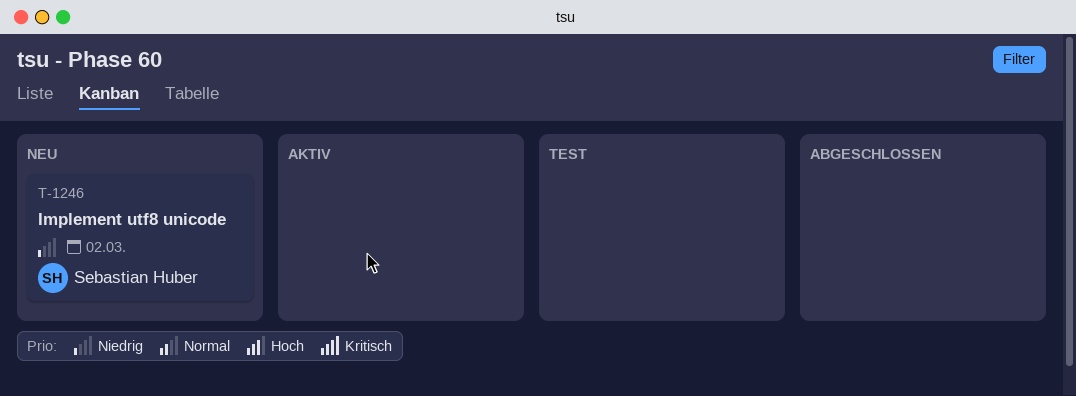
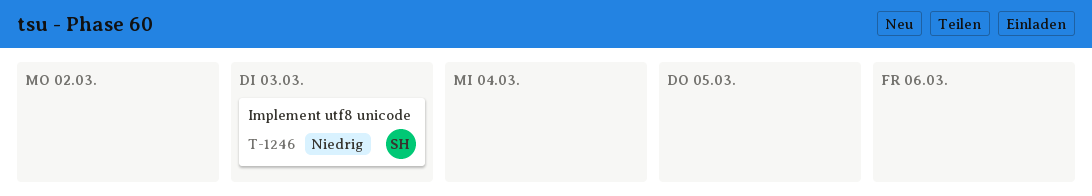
T-1246, due: Mar 2 -> Mar 3

